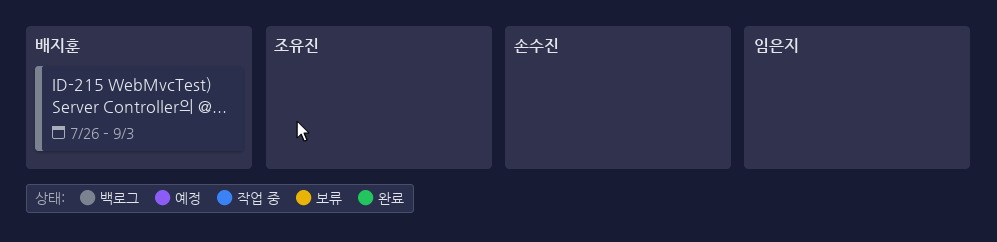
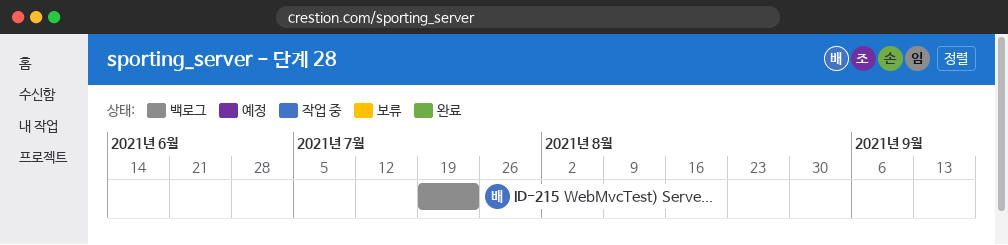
ID-215, start: Jul 26 -> Jul 19
ID-215, due: Sep 3 -> Jul 23

